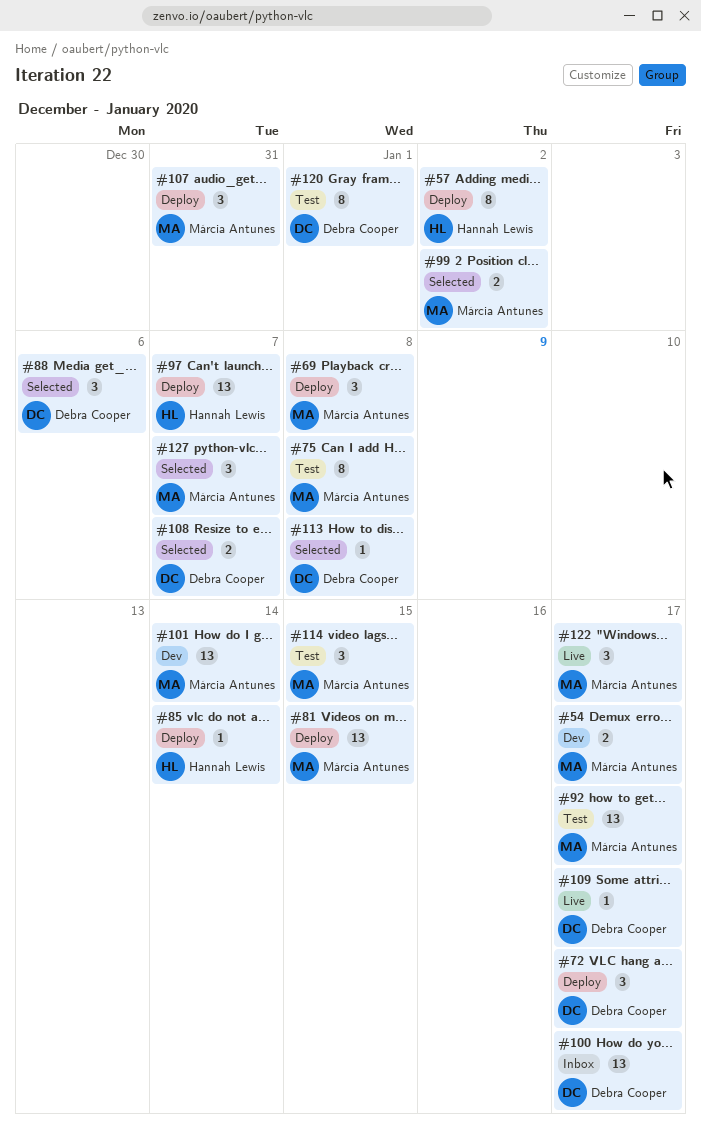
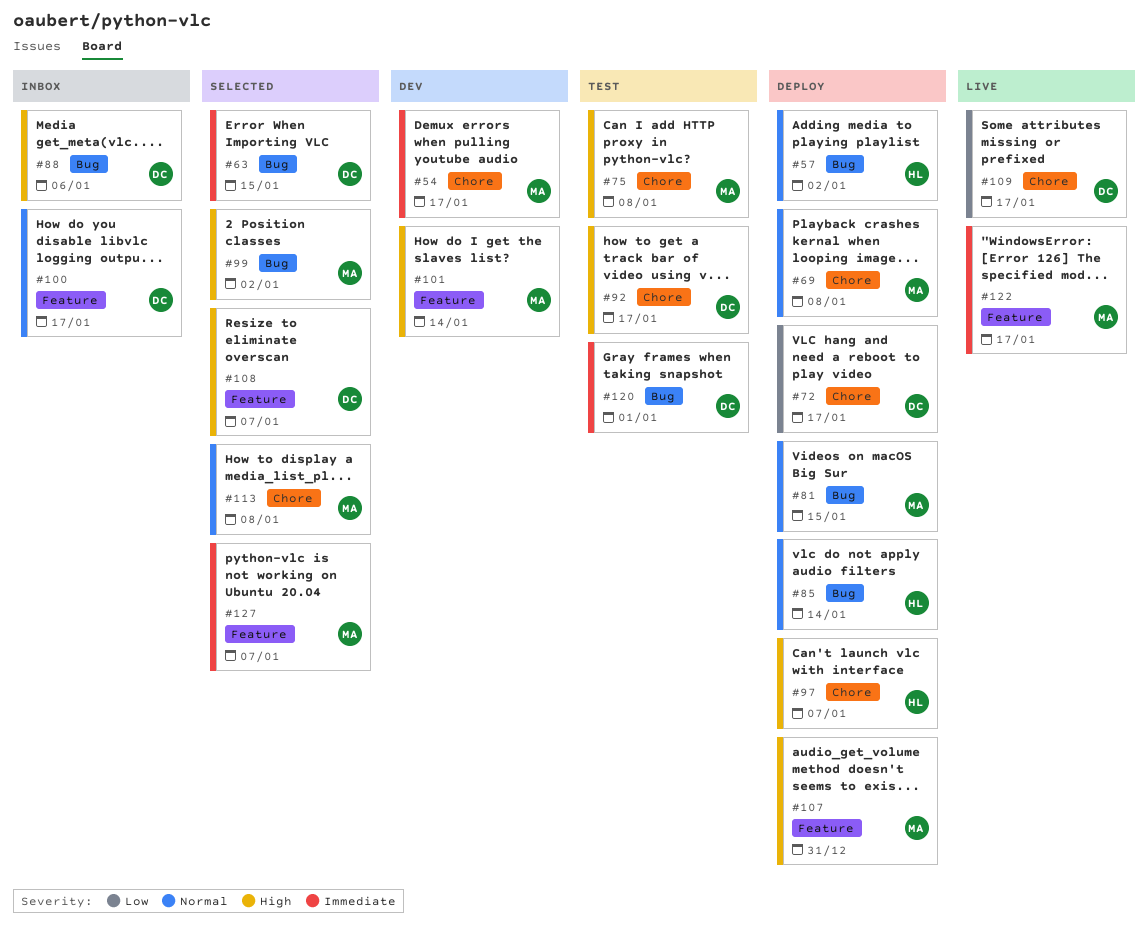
#63: none -> present
#88, status: Selected -> Inbox
#92, owner: Márcia Antunes -> Debra Cooper
#113, owner: Debra Cooper -> Márcia Antunes
#114: present -> none

